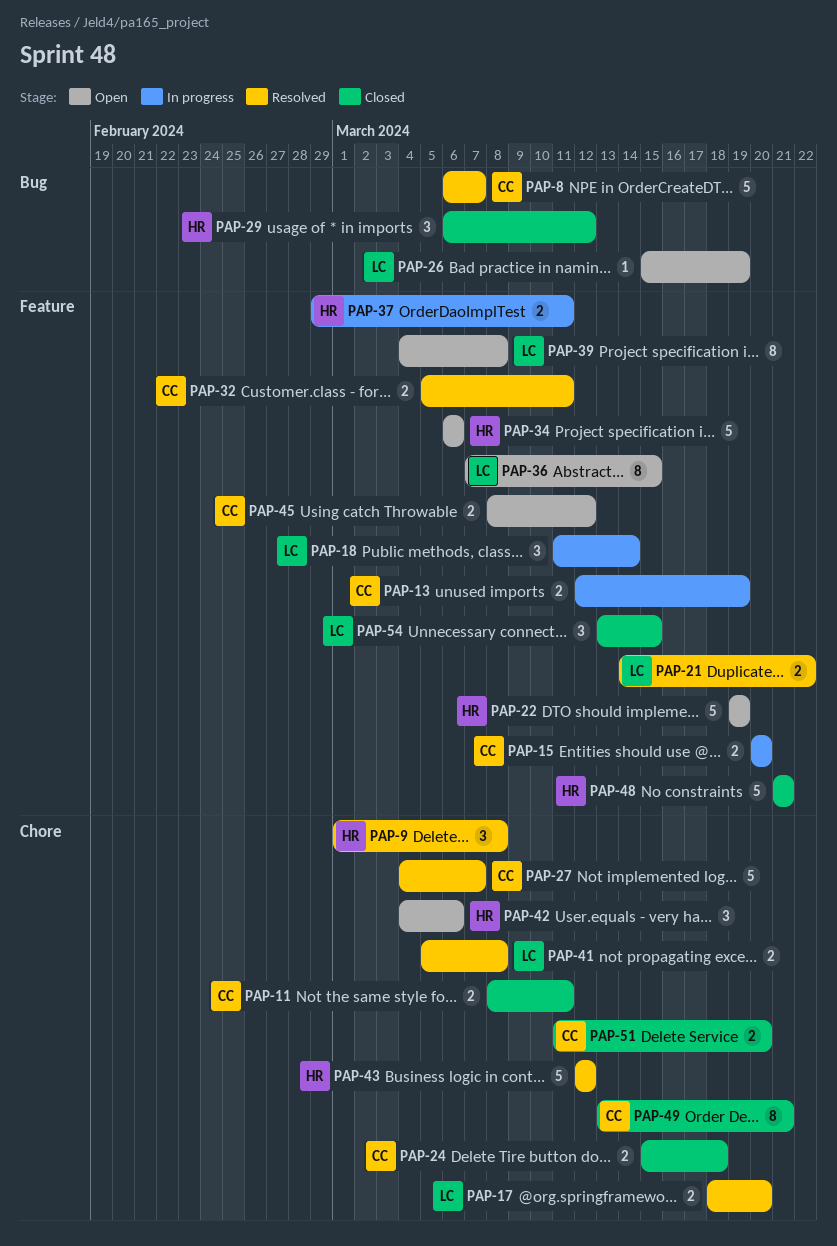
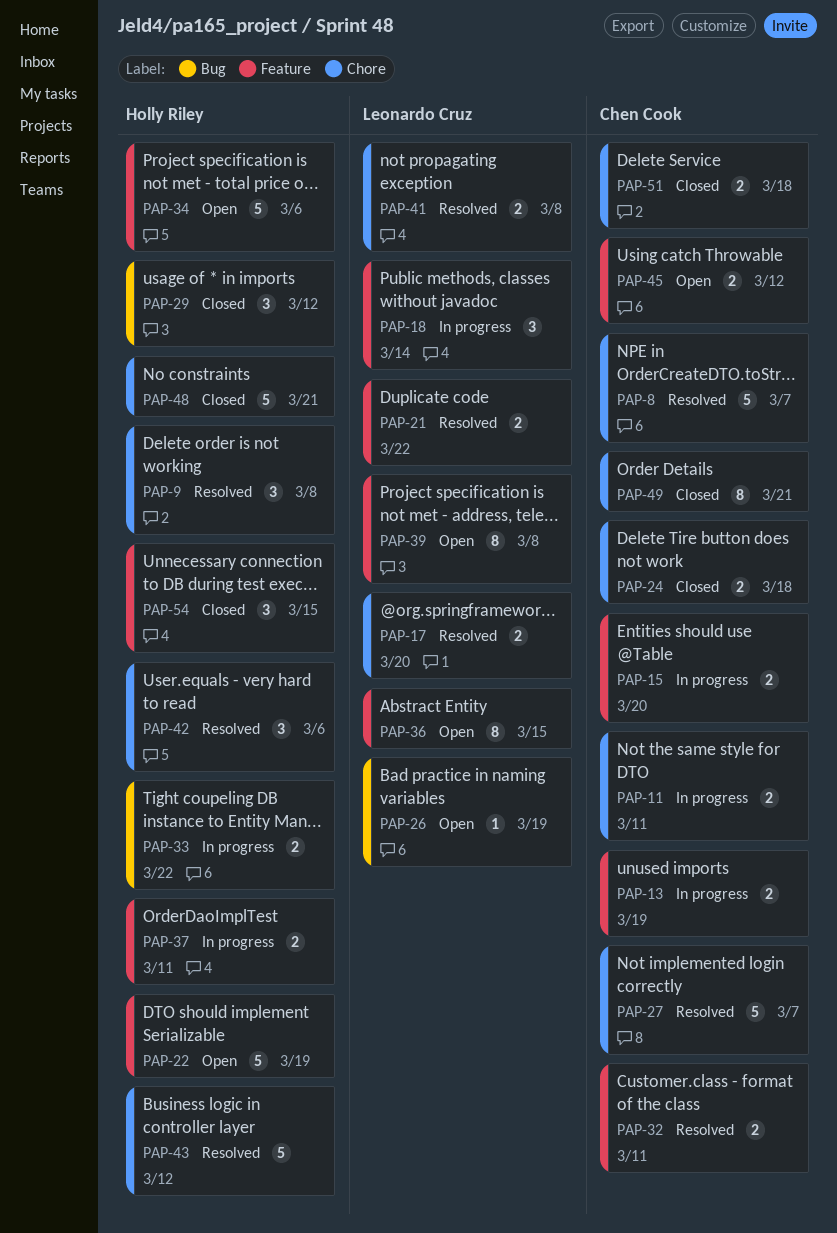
PAP-8, label: Bug -> Chore
PAP-11, status: Closed -> In progress
PAP-33: none -> present
PAP-42, status: Open -> Resolved
PAP-48, label: Feature -> Chore
PAP-51, due: Mar 20 -> Mar 18
PAP-54, owner: Leonardo Cruz -> Holly Riley

